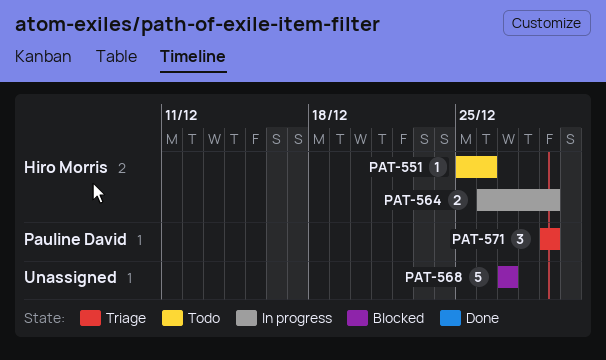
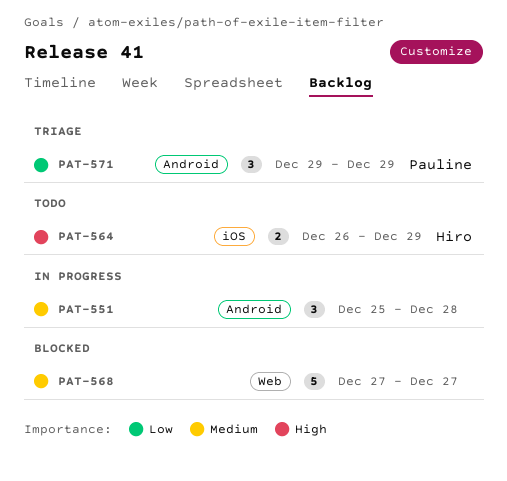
PAT-551, status: Todo -> In progress
PAT-551, owner: Hiro Morris -> none
PAT-551, estimate: 1 -> 3
PAT-551, due: Dec 26 -> Dec 28
PAT-564, status: In progress -> Todo

